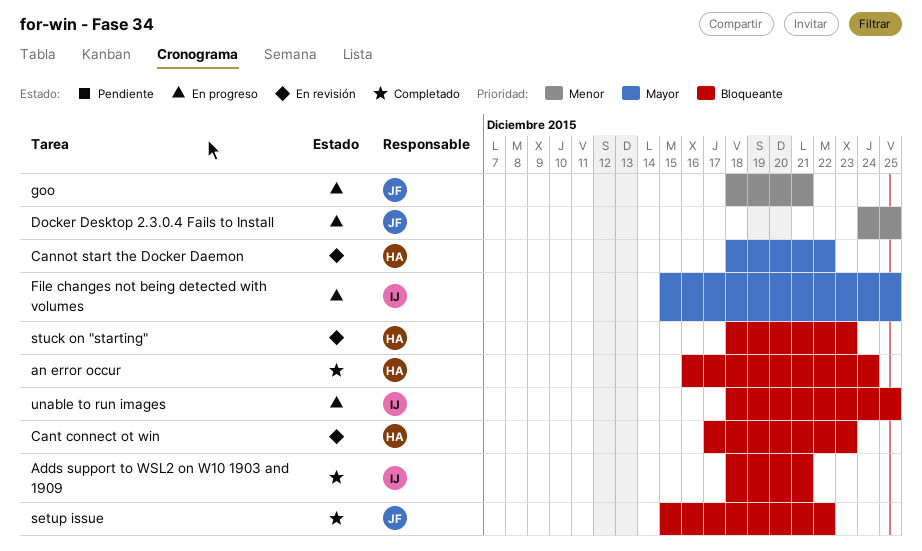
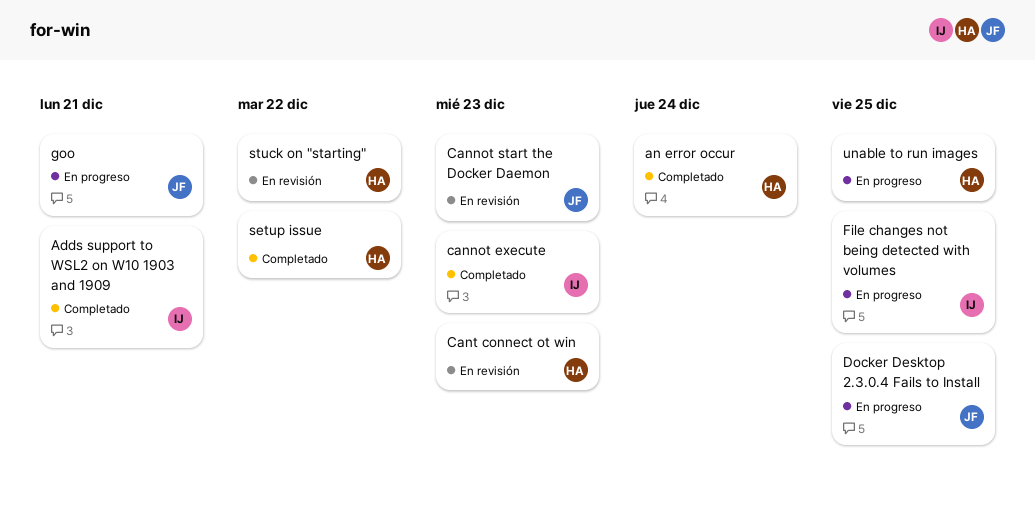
cannot execute: none -> present
Cannot start the Docker Daemon, owner: HA -> JF
Cannot start the Docker Daemon, due: Dec 22 -> Dec 23
setup issue, owner: JF -> HA
stuck on "starting", due: Dec 23 -> Dec 22
unable to run images, owner: IJ -> HA

